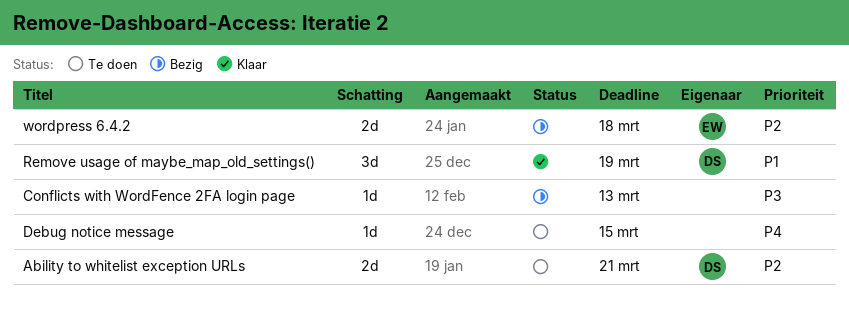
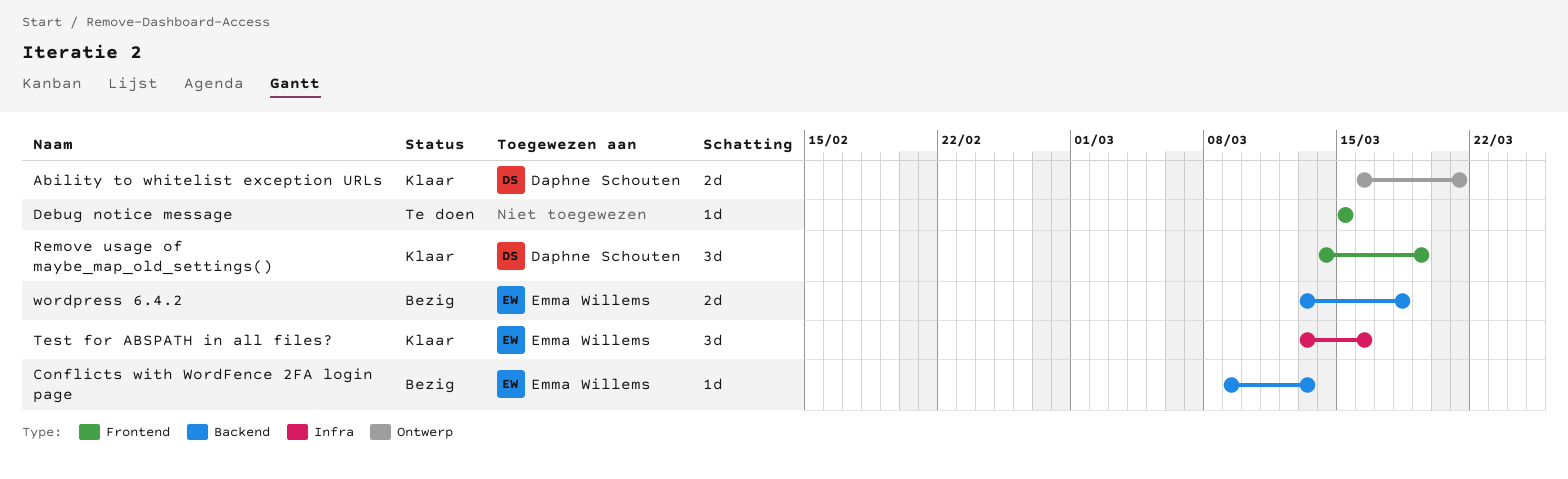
Ability to whitelist exception URLs, status: Te doen -> Klaar
Conflicts with WordFence 2FA login page, owner: none -> Emma Willems
Test for ABSPATH in all files?: none -> present

